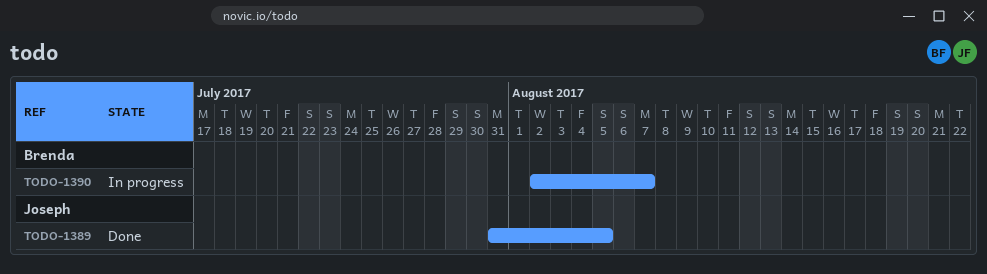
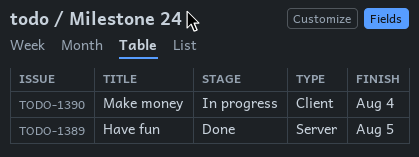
TODO-1390, due: Aug 7 -> Aug 4

